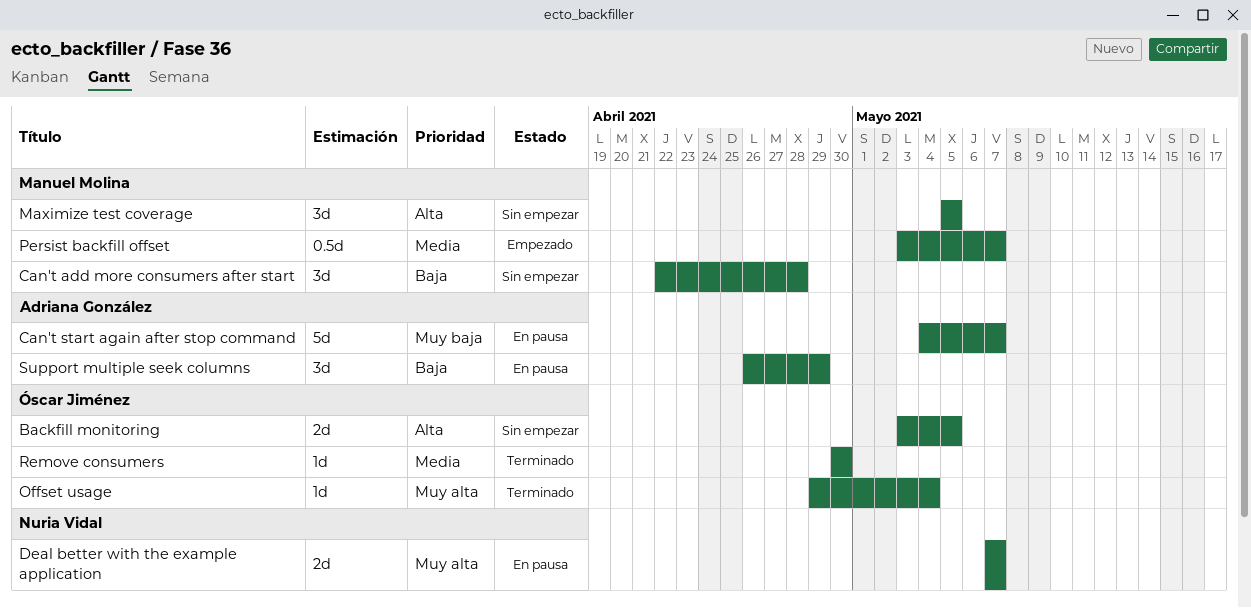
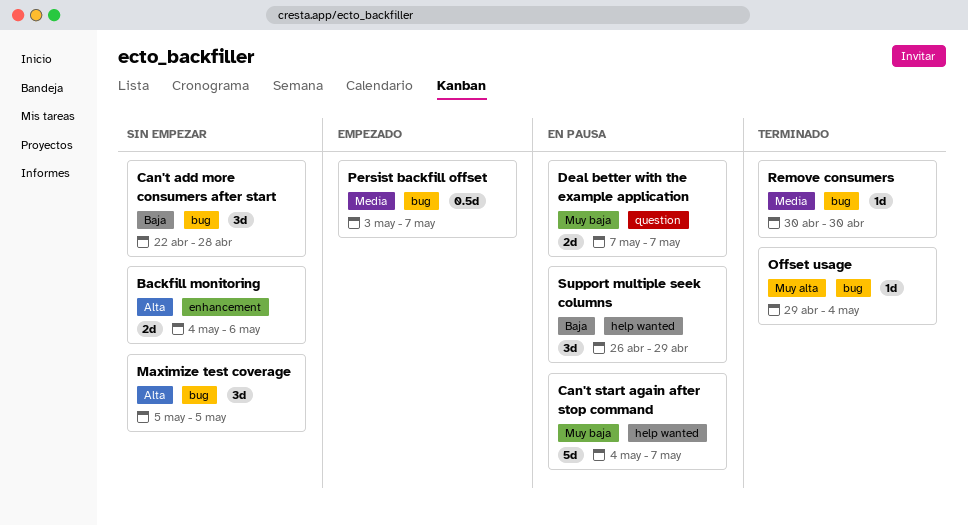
Backfill monitoring, start: May 3 -> May 4
Backfill monitoring, due: May 5 -> May 6
Deal better with the example application, priority: Muy alta -> Muy baja

